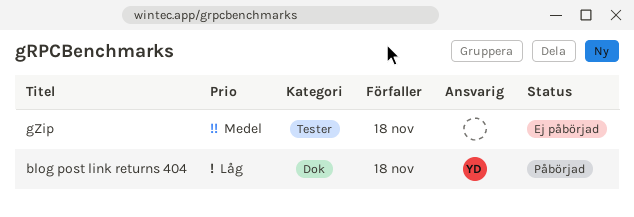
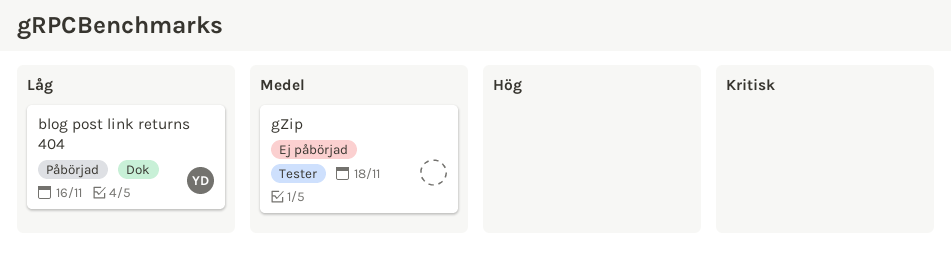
blog post link returns 404, due: Nov 18 -> Nov 16

